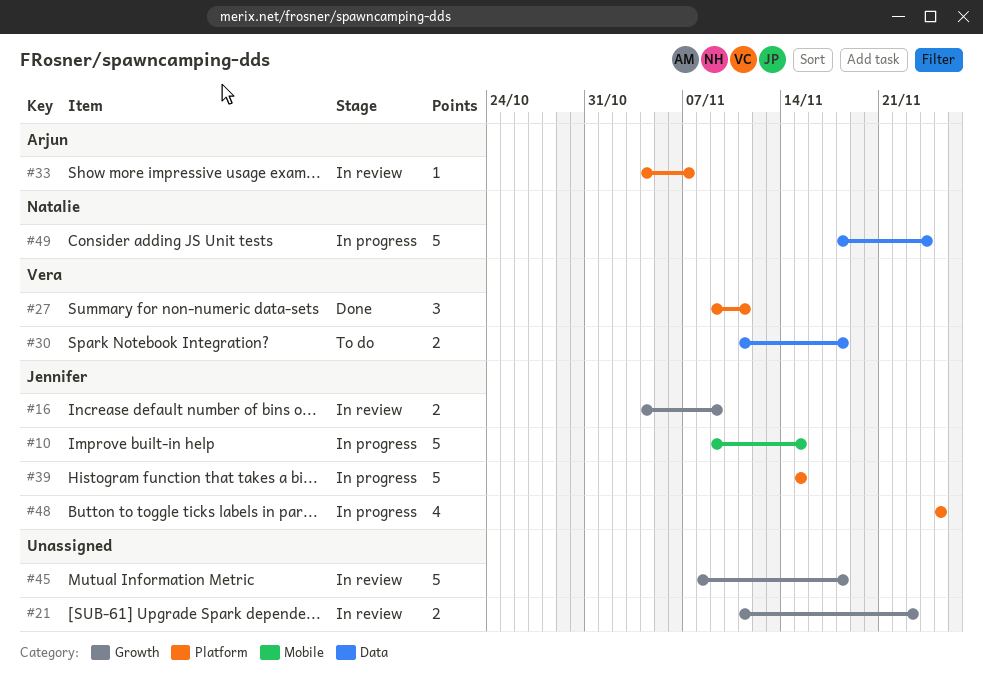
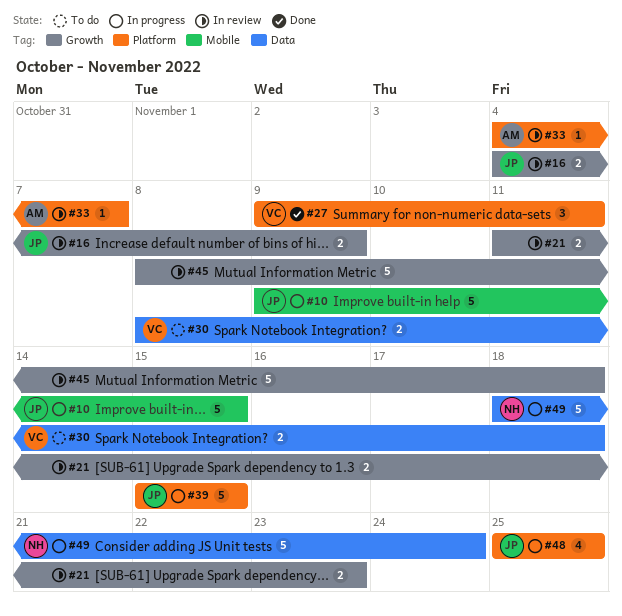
#30, start: Nov 11 -> Nov 8

